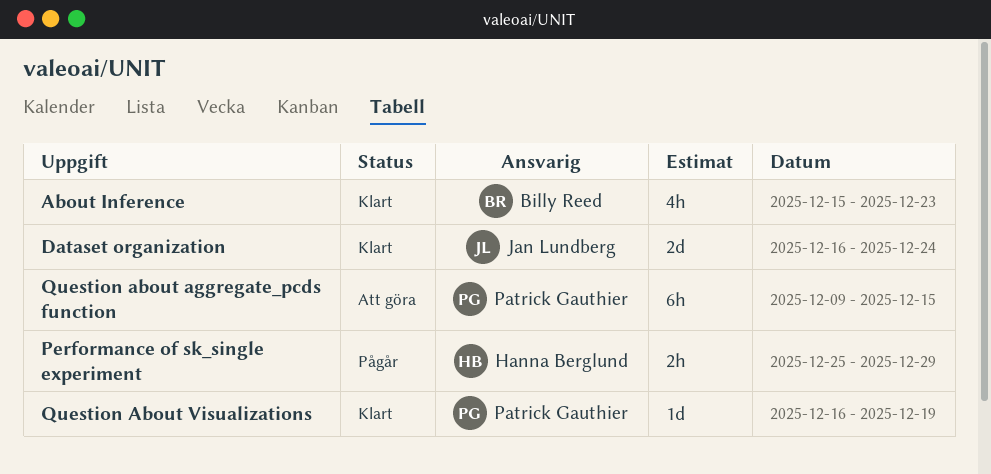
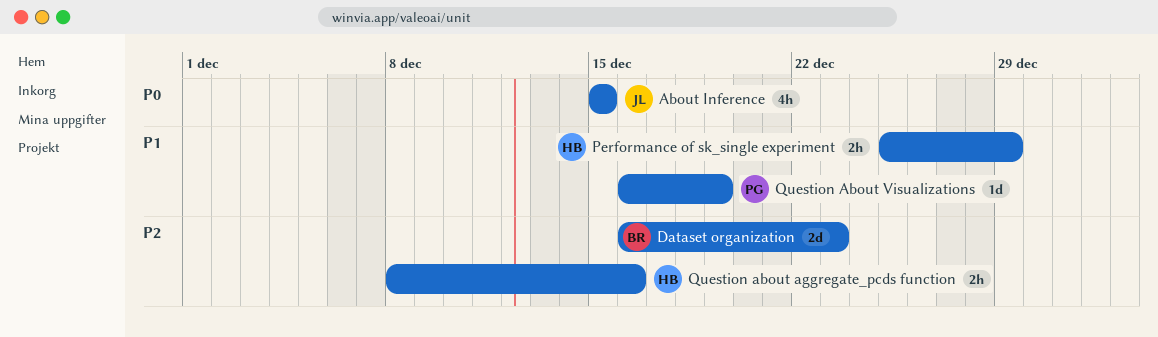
About Inference, owner: Billy Reed -> Jan Lundberg
About Inference, due: Dec 23 -> Dec 15
Dataset organization, owner: Jan Lundberg -> Billy Reed
Dataset organization, due: Dec 24 -> Dec 23
Question about aggregate_pcds function, owner: Patrick Gauthier -> Hanna Berglund
Question about aggregate_pcds function, estimate: 6h -> 2h
Question about aggregate_pcds function, start: Dec 9 -> Dec 8
Question about aggregate_pcds function, due: Dec 15 -> Dec 16

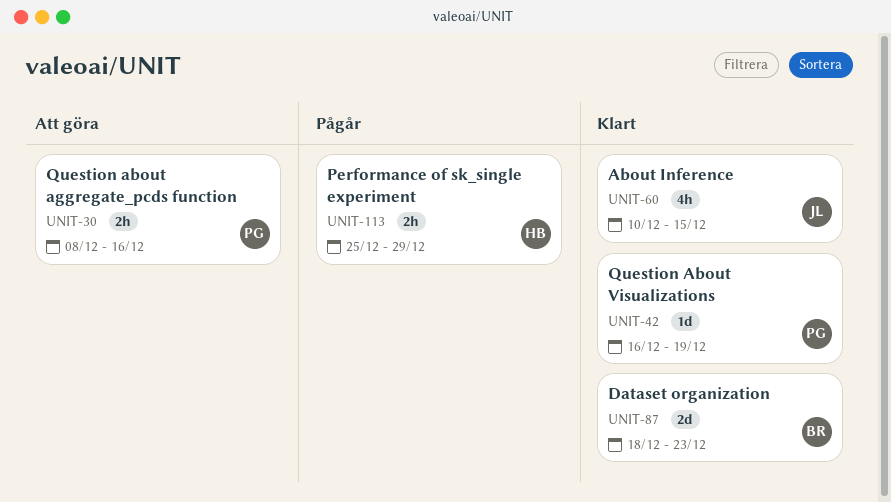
About Inference, start: Dec 15 -> Dec 10
Dataset organization, start: Dec 16 -> Dec 18
Question about aggregate_pcds function, owner: HB -> PG

